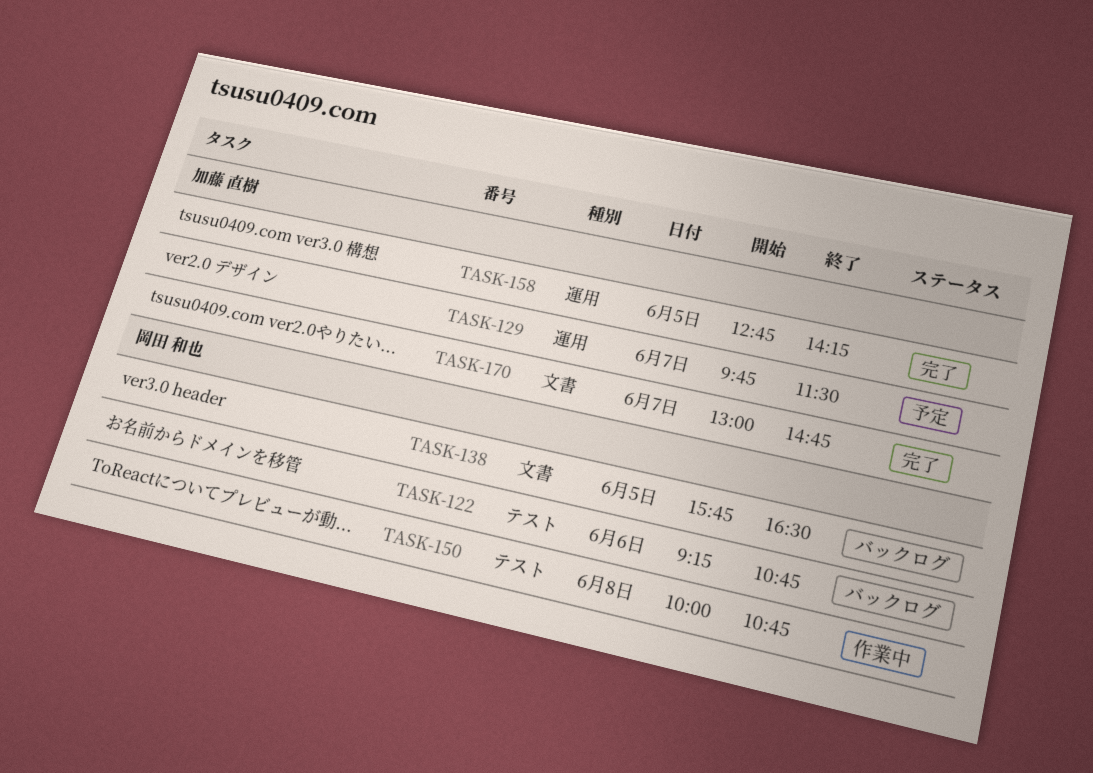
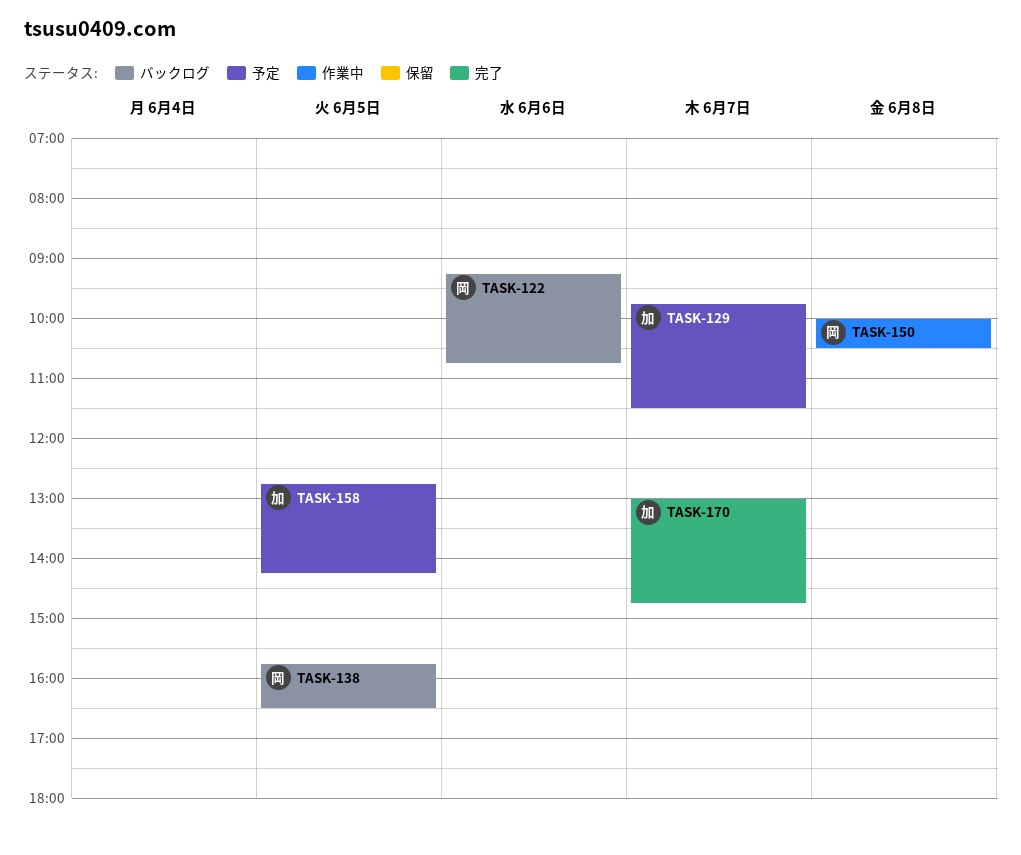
TASK-150, ends: 10:45 -> 10:30
TASK-158, status: 完了 -> 予定

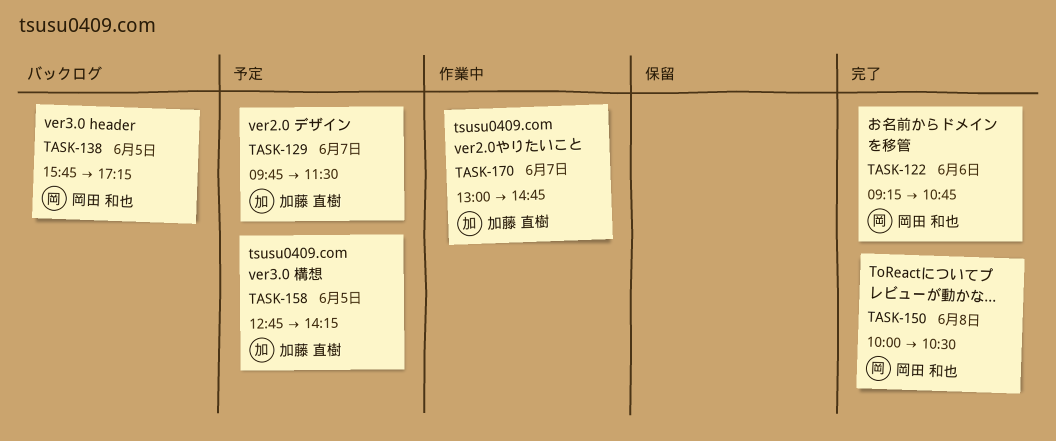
TASK-122, status: バックログ -> 完了
TASK-138, ends: 16:30 -> 17:15
TASK-150, status: 作業中 -> 完了
TASK-170, status: 完了 -> 作業中

